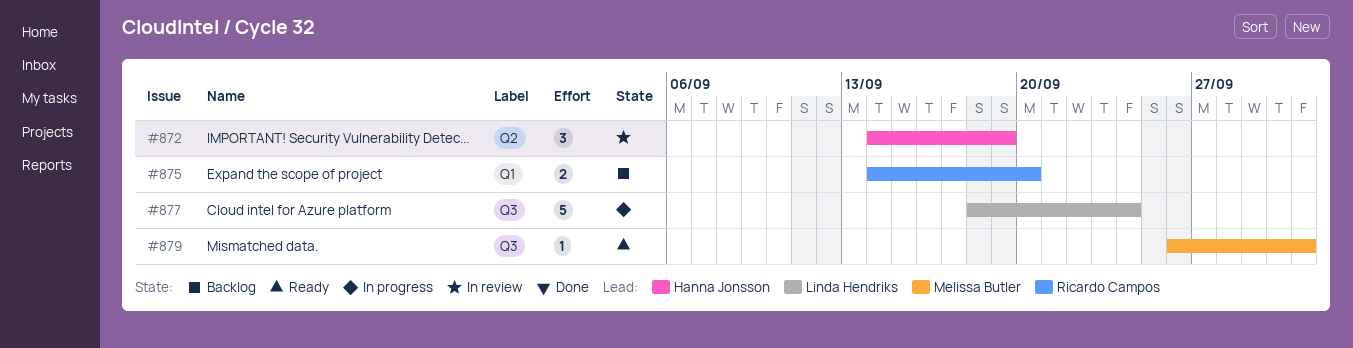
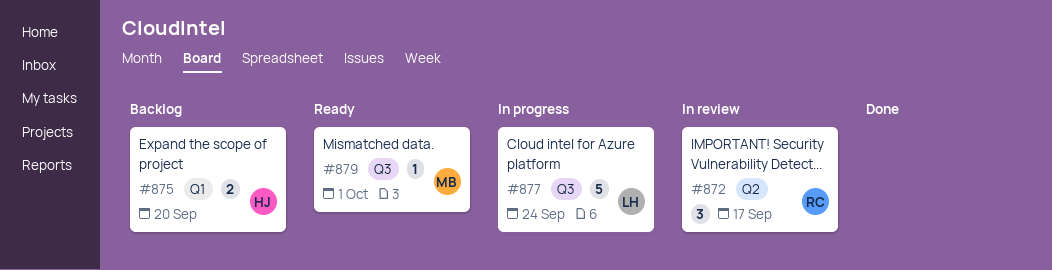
#872, owner: Hanna Jonsson -> Ricardo Campos
#872, due: Sep 19 -> Sep 17
#875, owner: Ricardo Campos -> Hanna Jonsson

